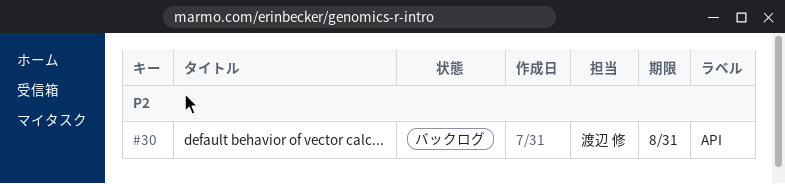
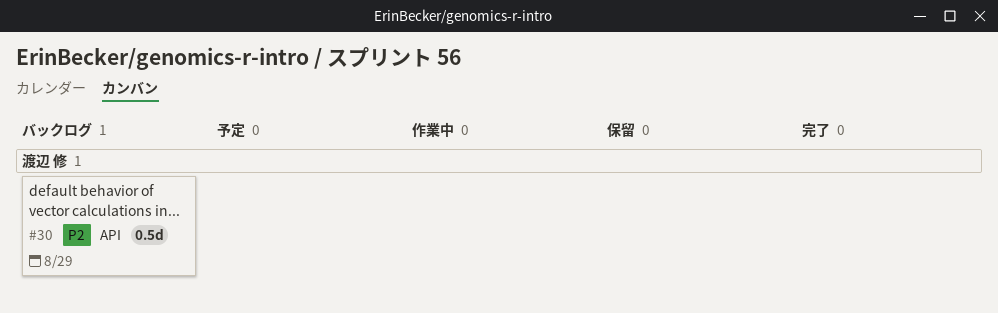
#30, due: Aug 31 -> Aug 29

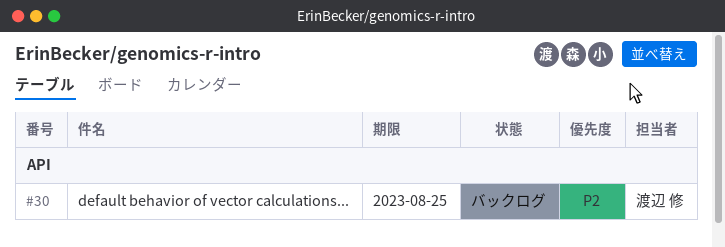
#30, due: Aug 29 -> Aug 25

